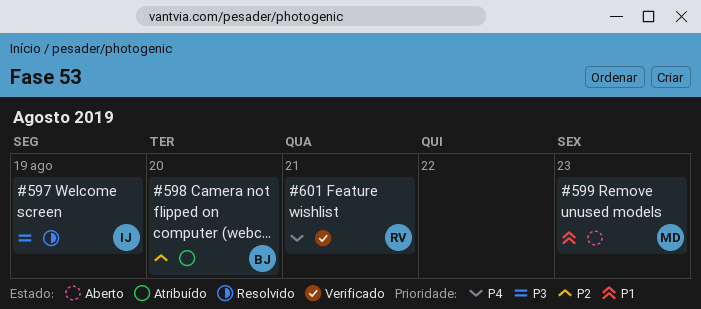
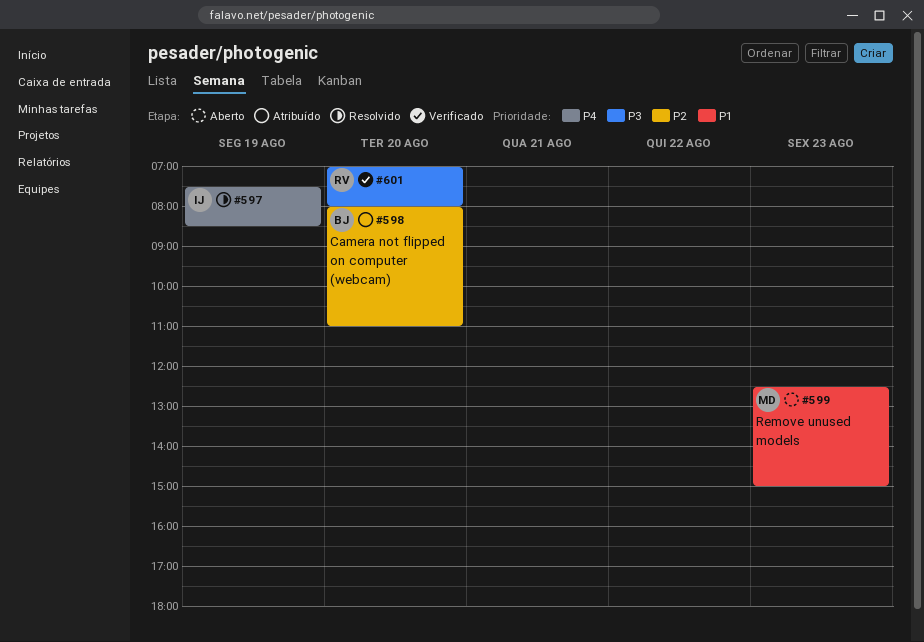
#597, priority: P3 -> P4
#601, priority: P4 -> P3
#601, day: Aug 21 -> Aug 20

